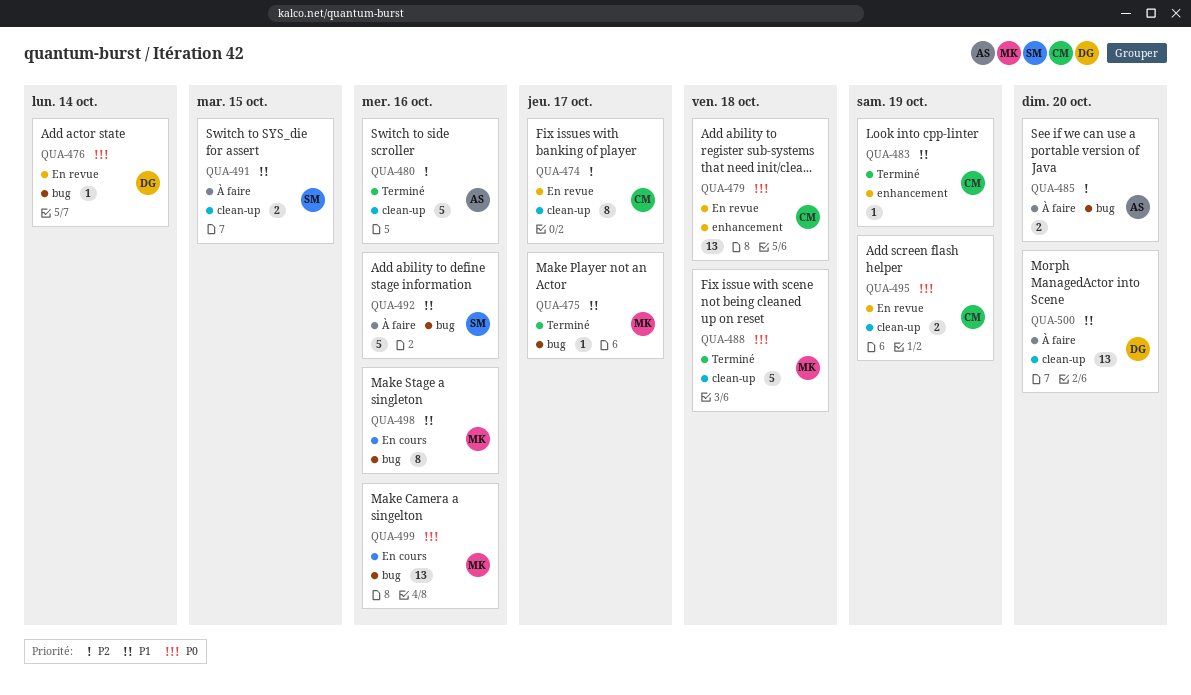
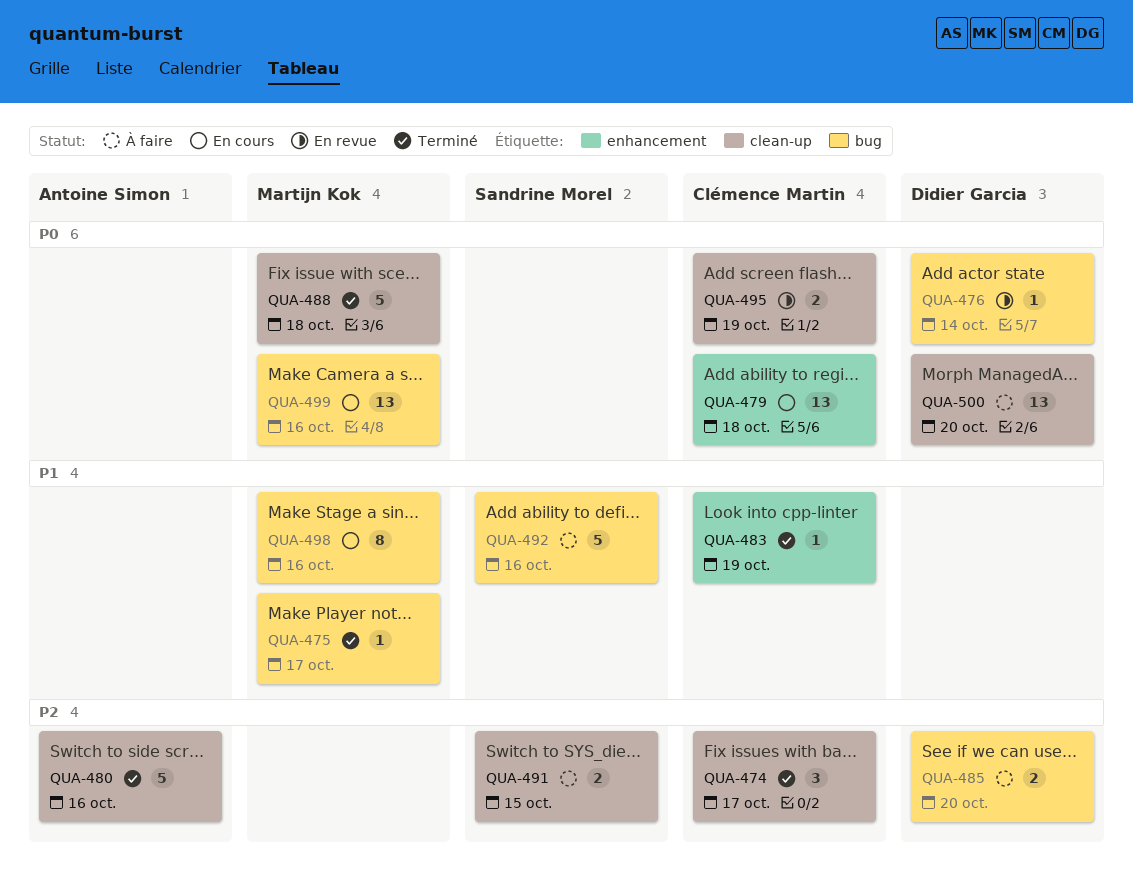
QUA-474, status: En revue -> Terminé
QUA-474, estimate: 8 -> 3
QUA-479, status: En revue -> En cours
QUA-485, owner: Antoine Simon -> Didier Garcia
QUA-491, priority: P1 -> P2
QUA-500, priority: P1 -> P0

